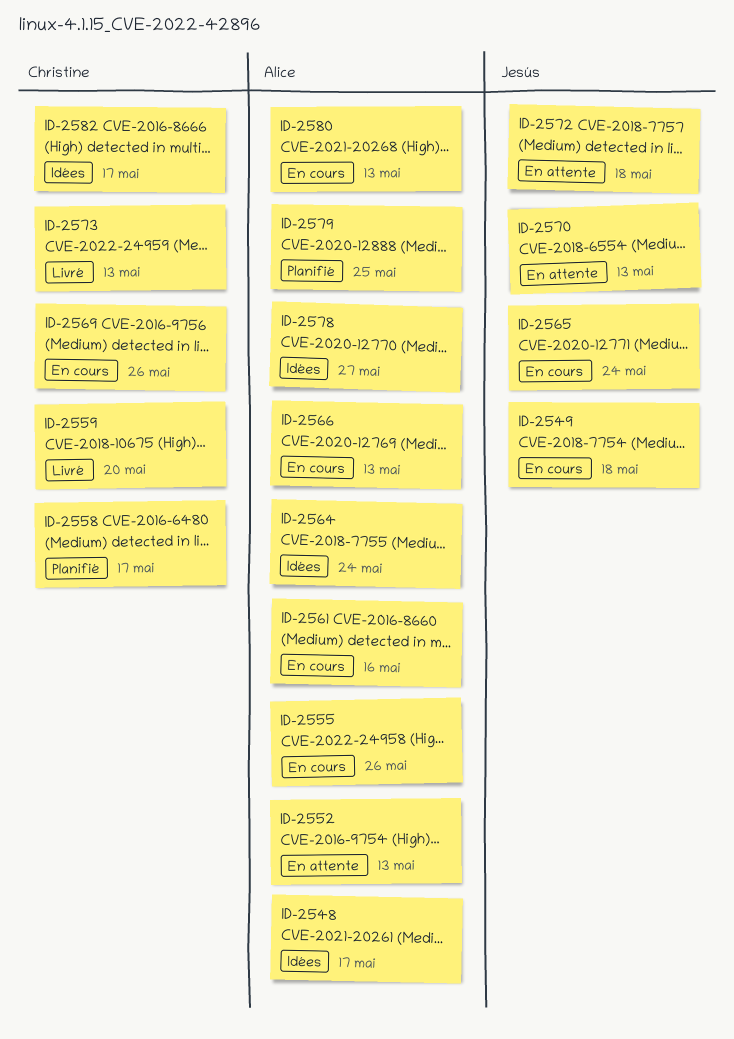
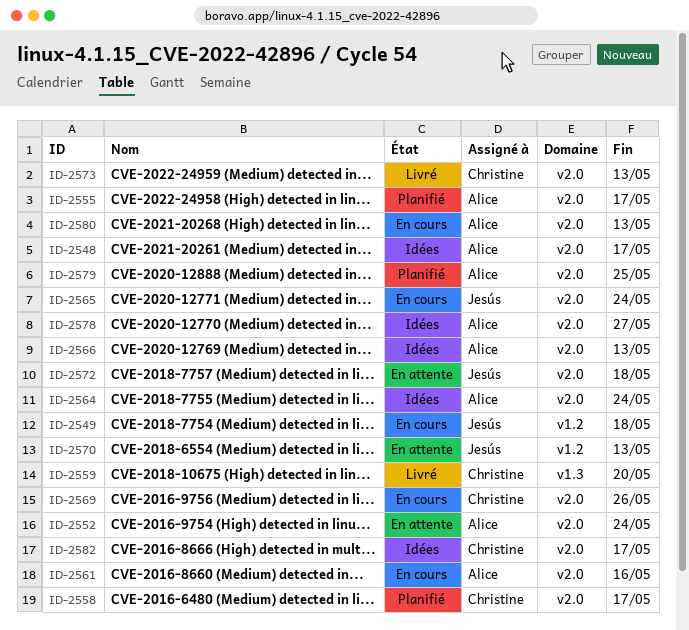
ID-2552, due: May 13 -> May 24
ID-2555, status: En cours -> Planifié
ID-2555, due: May 26 -> May 17
ID-2566, status: En cours -> Idées

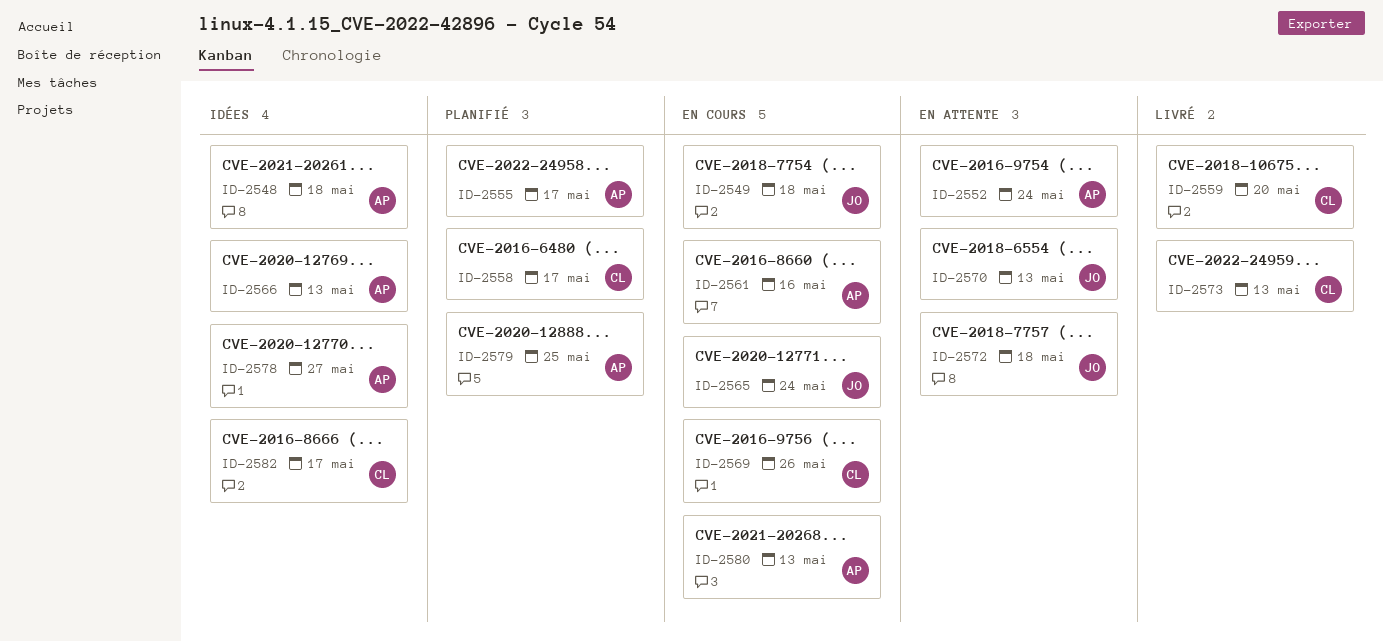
ID-2548, due: May 17 -> May 18
ID-2564: present -> none

